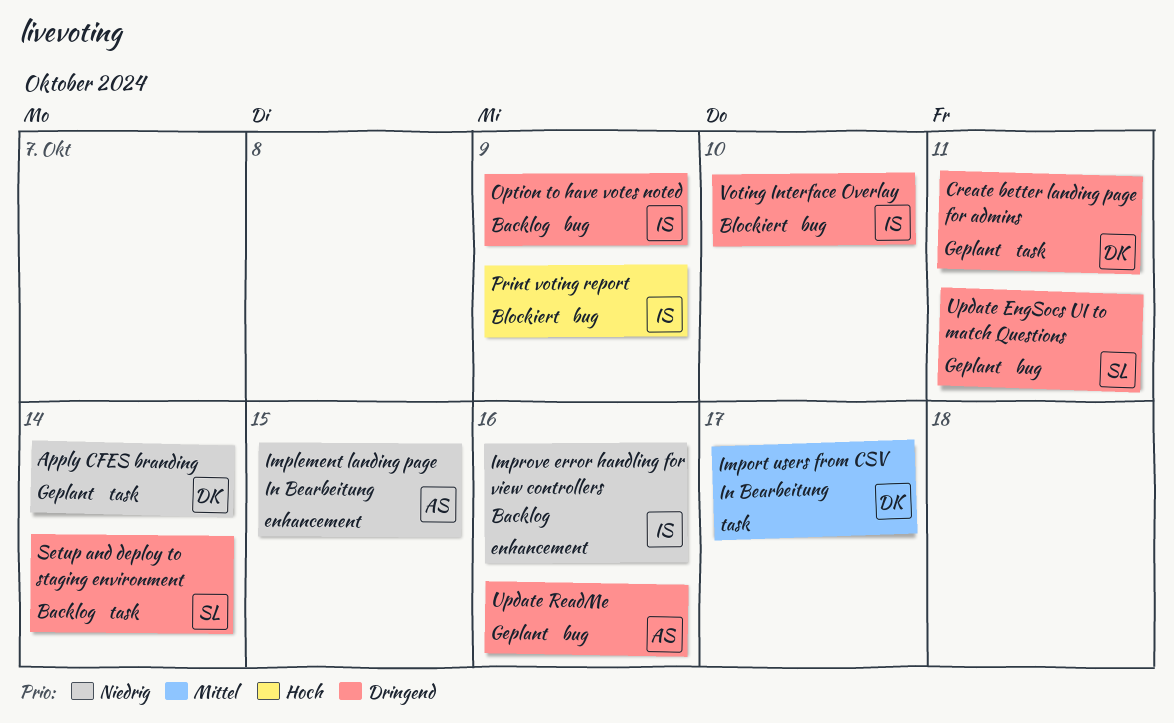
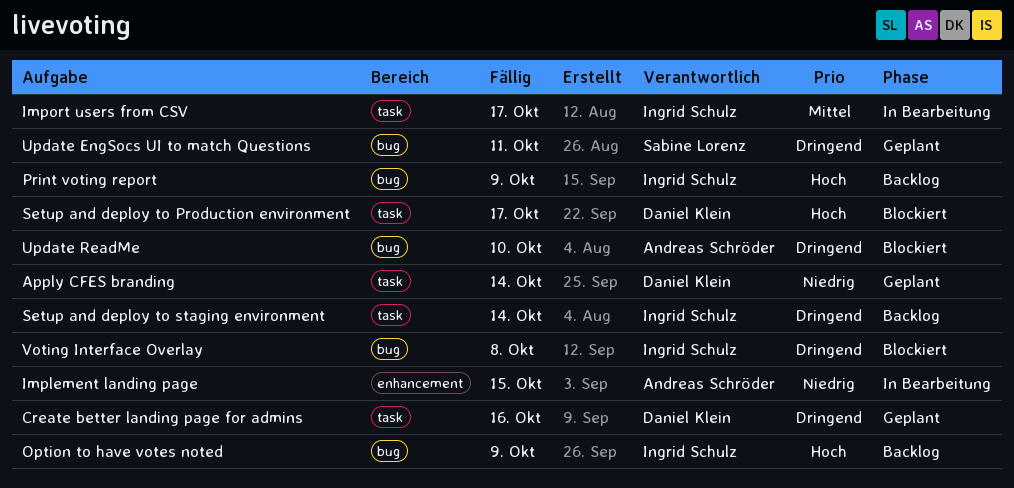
Create better landing page for admins, due: Oct 11 -> Oct 16
Import users from CSV, owner: Daniel Klein -> Ingrid Schulz
Improve error handling for view controllers: present -> none
Option to have votes noted, priority: Dringend -> Hoch
Print voting report, status: Blockiert -> Backlog
Setup and deploy to Production environment: none -> present
Setup and deploy to staging environment, owner: Sabine Lorenz -> Ingrid Schulz
Update ReadMe, status: Geplant -> Blockiert
Update ReadMe, due: Oct 16 -> Oct 10
Voting Interface Overlay, due: Oct 10 -> Oct 8

